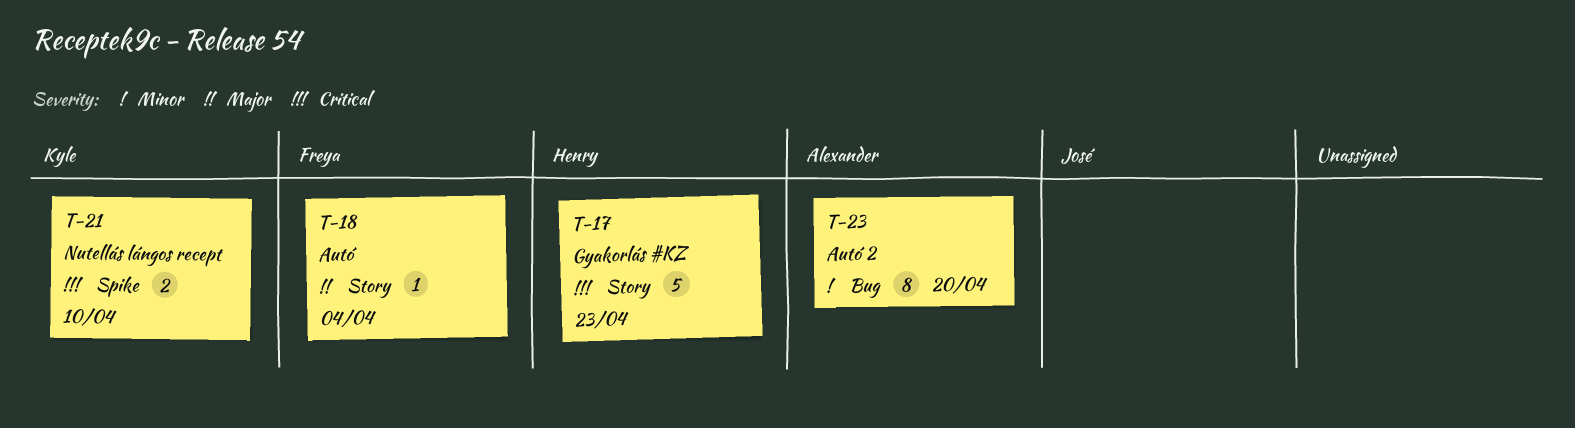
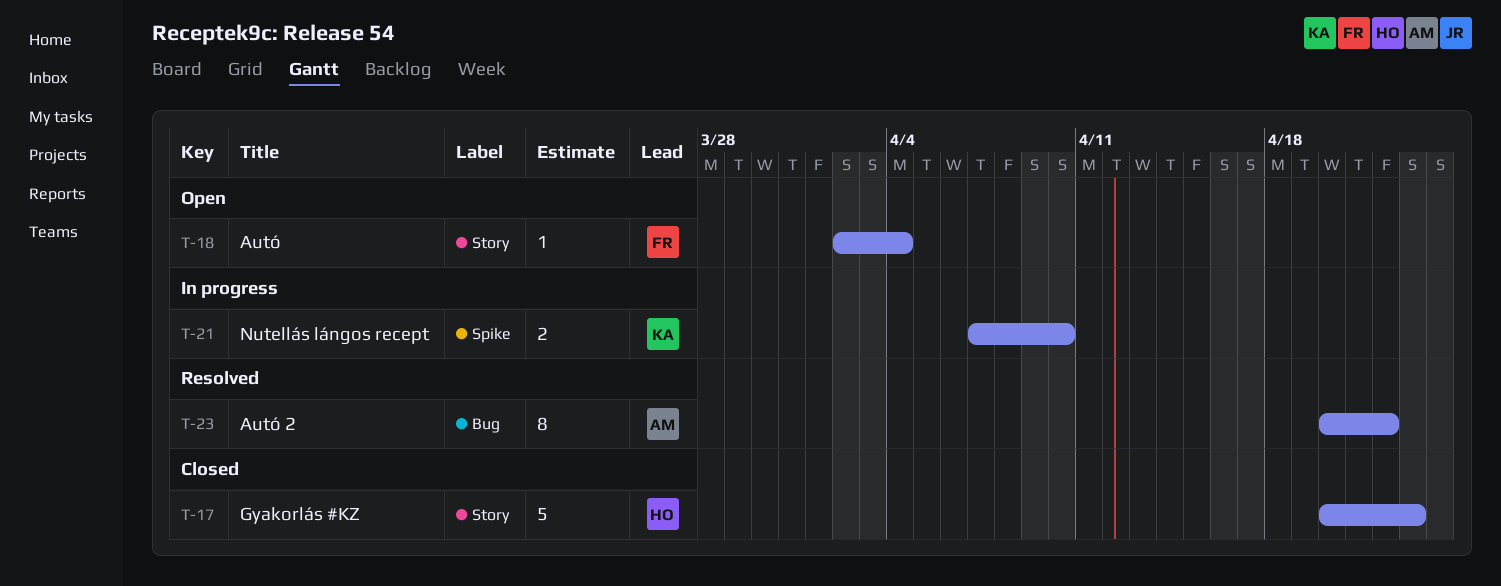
T-23, due: Apr 20 -> Apr 22

